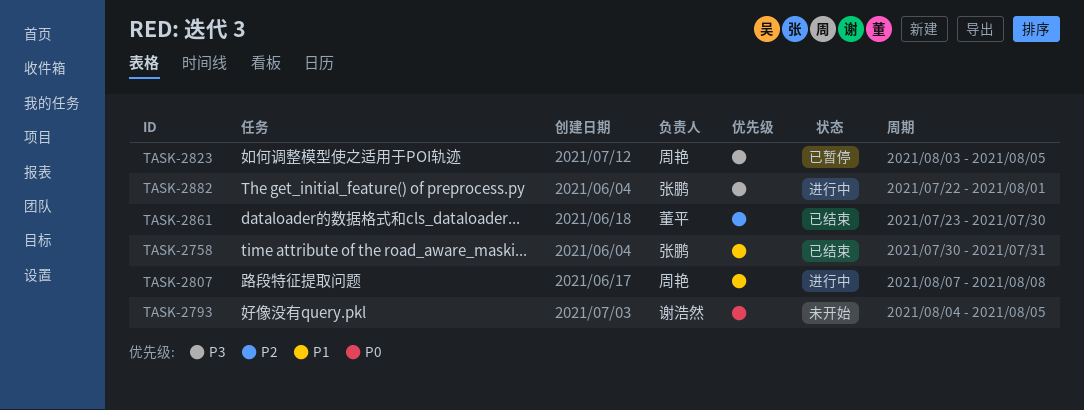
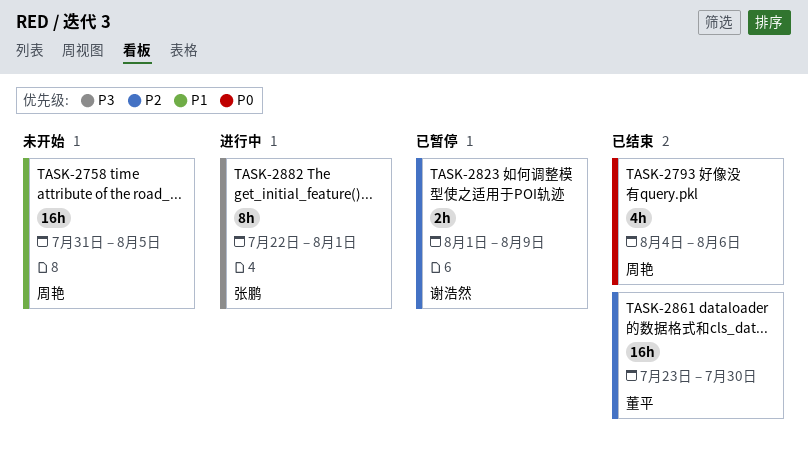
TASK-2758, status: 已结束 -> 未开始
TASK-2758, owner: 张鹏 -> 周艳
TASK-2758, start: Jul 30 -> Jul 31
TASK-2758, due: Jul 31 -> Aug 5
TASK-2793, status: 未开始 -> 已结束
TASK-2793, owner: 谢浩然 -> 周艳
TASK-2793, due: Aug 5 -> Aug 6
TASK-2807: present -> none
TASK-2823, owner: 周艳 -> 谢浩然
TASK-2823, priority: P3 -> P2
TASK-2823, start: Aug 3 -> Aug 1
TASK-2823, due: Aug 5 -> Aug 9

